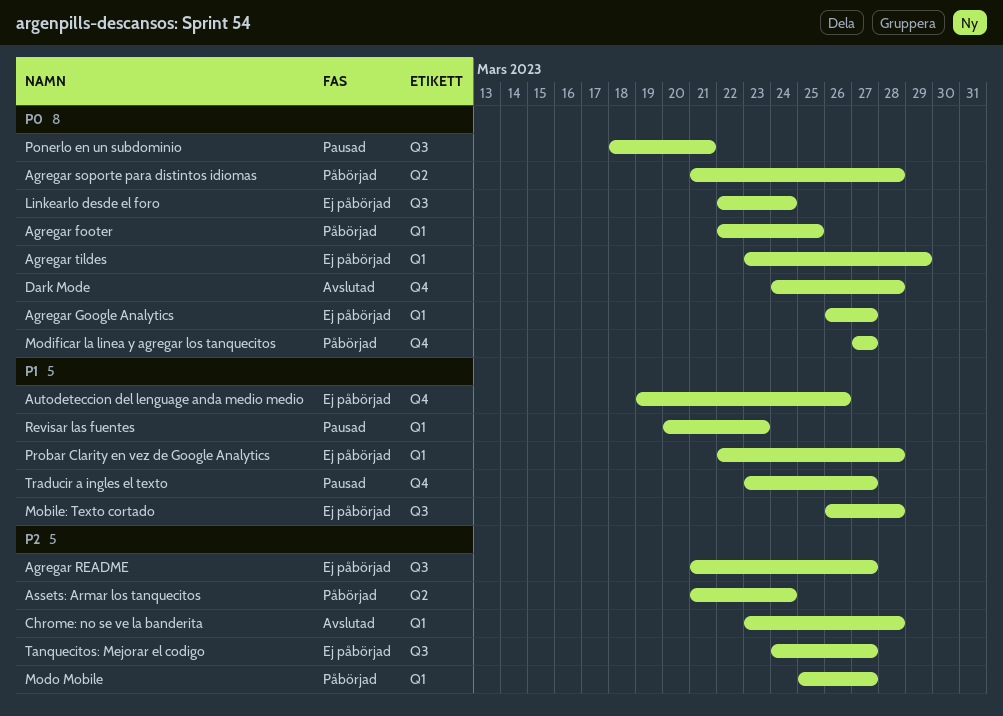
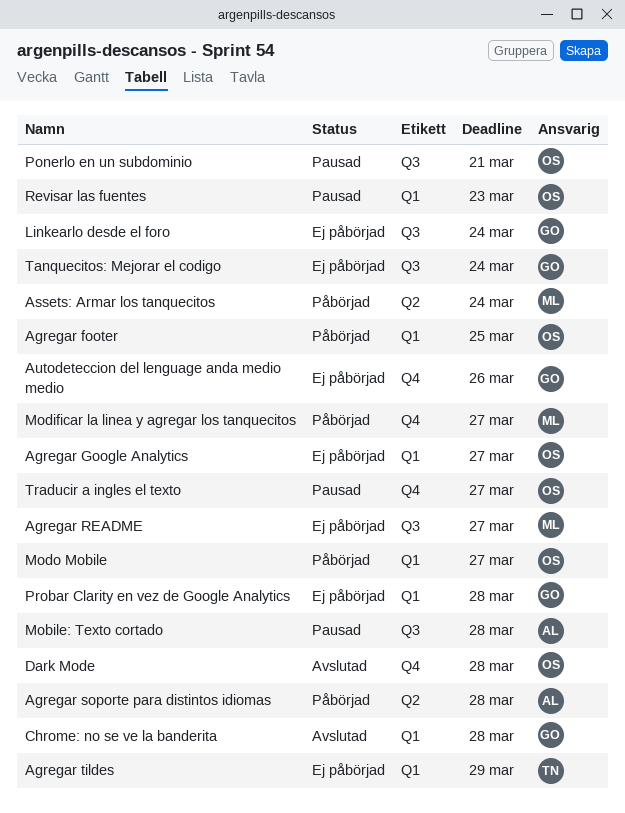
Mobile: Texto cortado, status: Ej påbörjad -> Pausad
Tanquecitos: Mejorar el codigo, due: Mar 27 -> Mar 24

